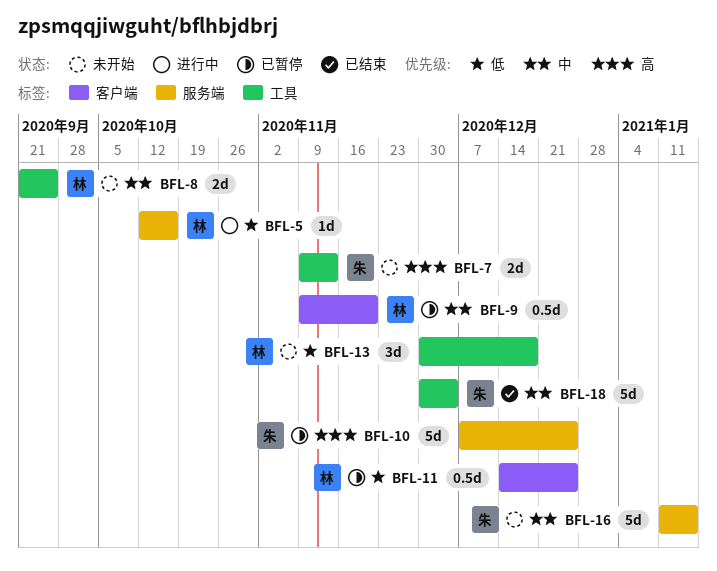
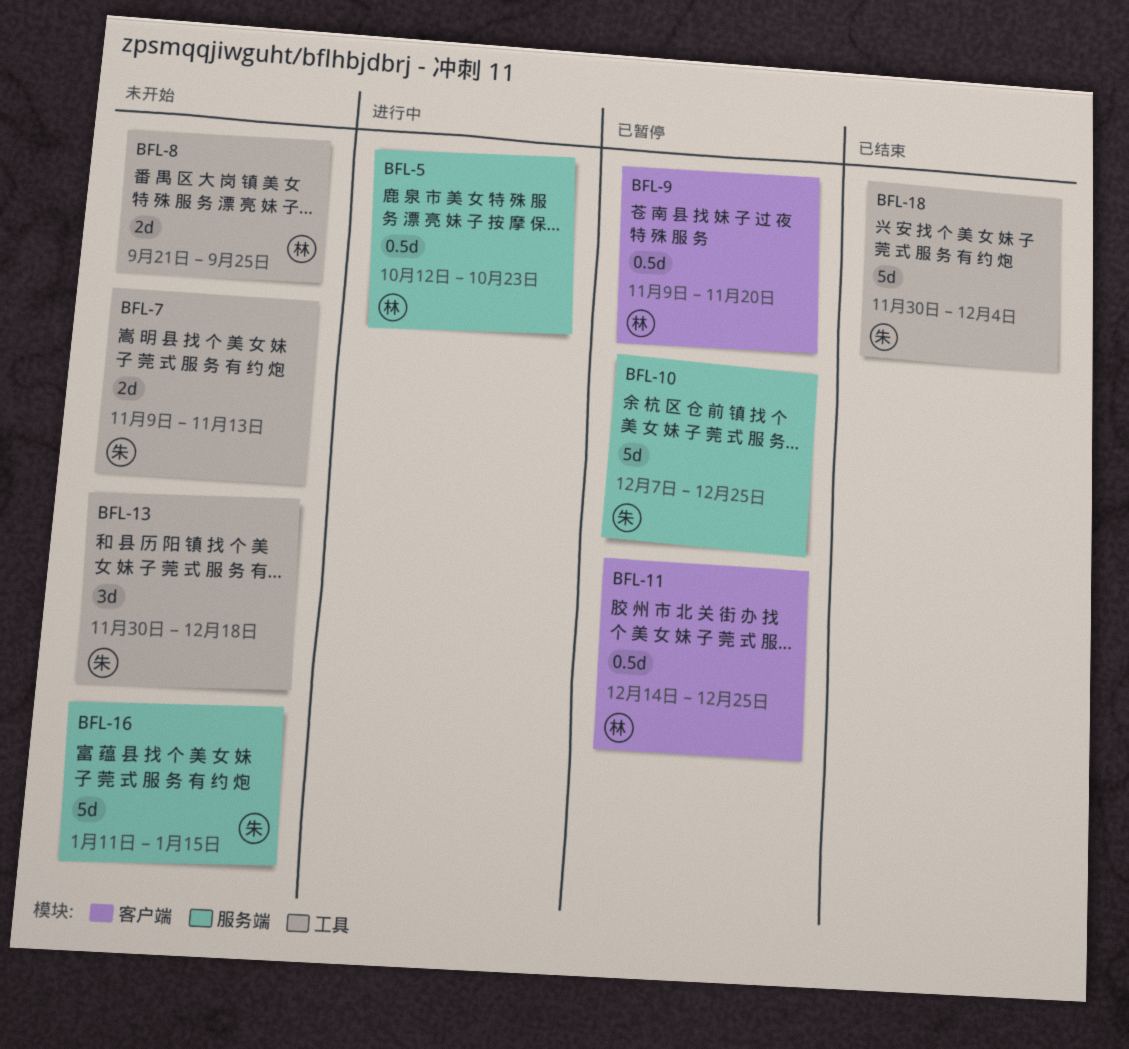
BFL-5, estimate: 1d -> 0.5d
BFL-5, due: Oct 16 -> Oct 23
BFL-13, owner: 林 -> 朱

